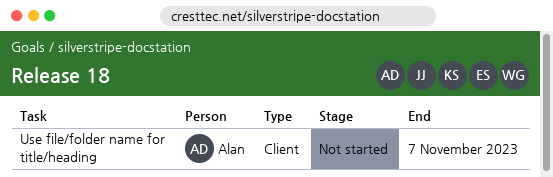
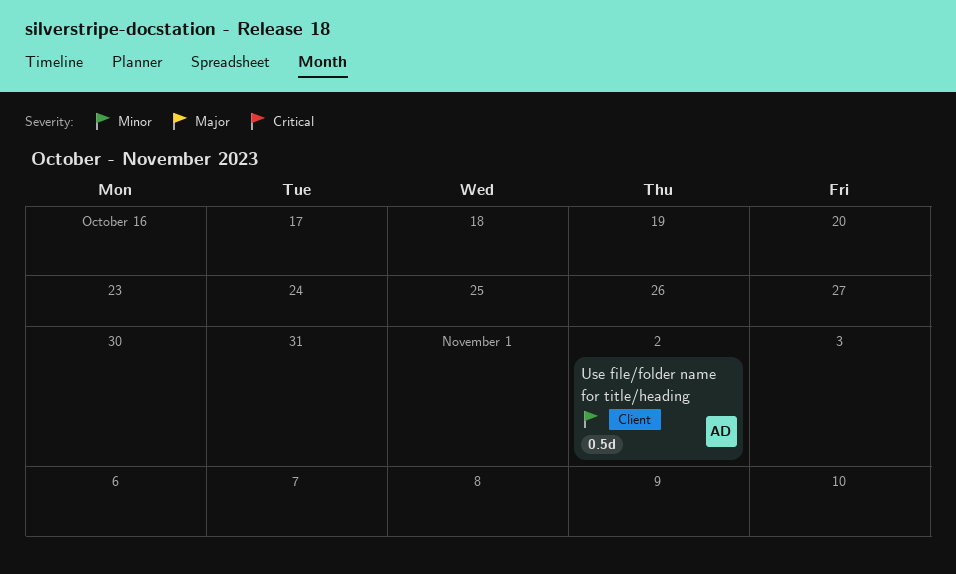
Use file/folder name for title/heading, due: Nov 7 -> Nov 2

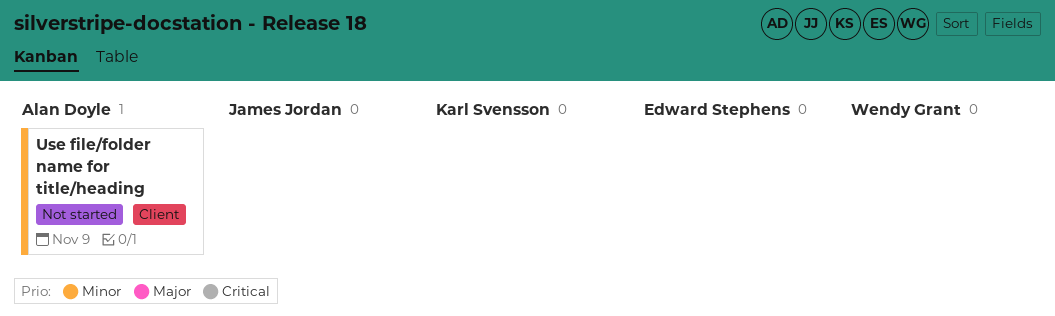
Use file/folder name for title/heading, due: Nov 2 -> Nov 9

